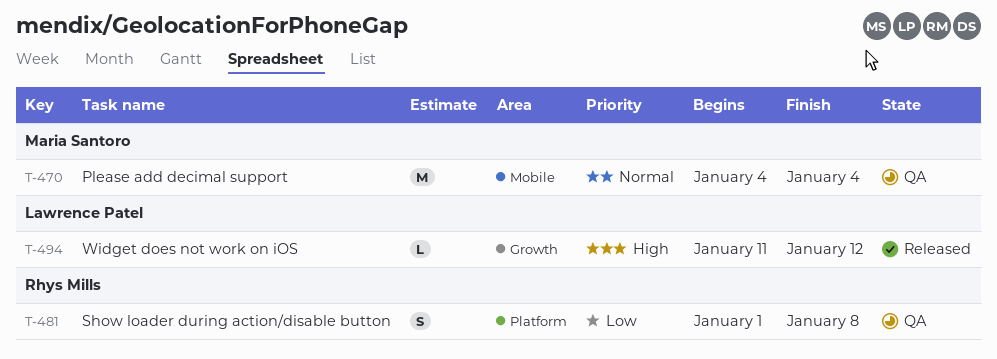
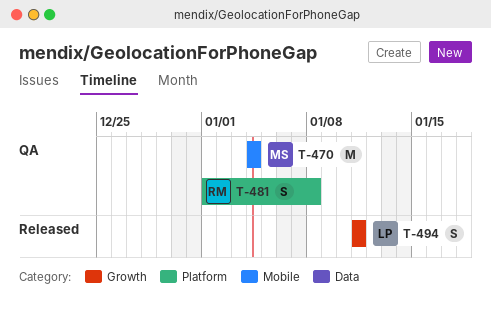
T-494, estimate: L -> S
T-494, due: Jan 12 -> Jan 11

